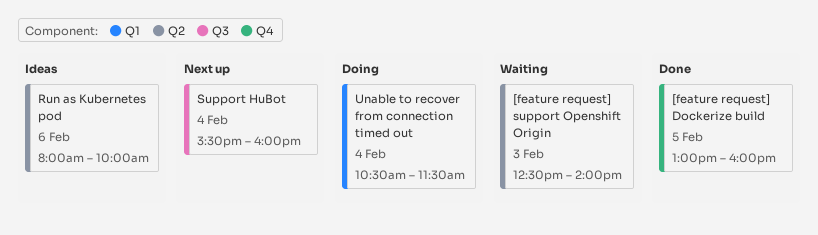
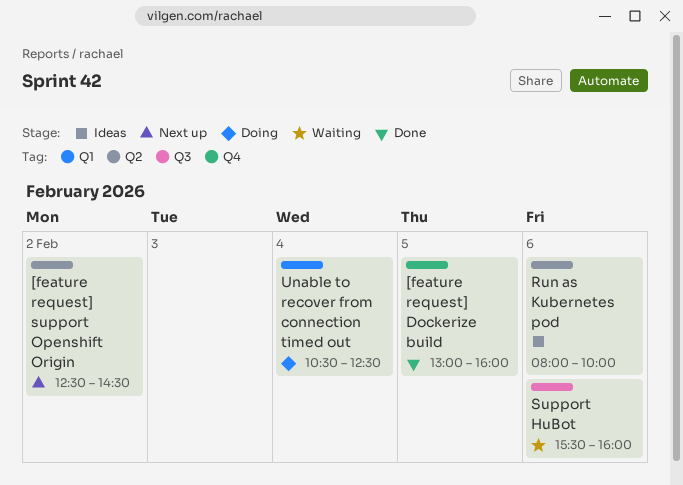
[feature request] support Openshift Origin, status: Waiting -> Next up
[feature request] support Openshift Origin, day: Feb 3 -> Feb 2
[feature request] support Openshift Origin, ends: 14:00 -> 14:30
Support HuBot, status: Next up -> Waiting
Support HuBot, day: Feb 4 -> Feb 6
Unable to recover from connection timed out, ends: 11:30 -> 12:30

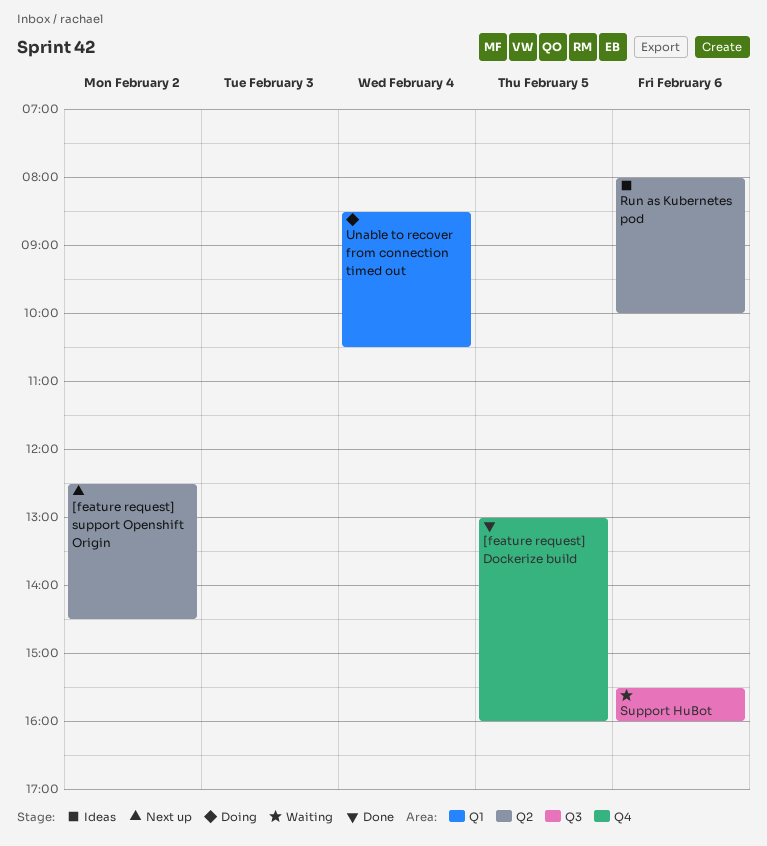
Unable to recover from connection timed out, begins: 10:30 -> 08:30
Unable to recover from connection timed out, ends: 12:30 -> 10:30

